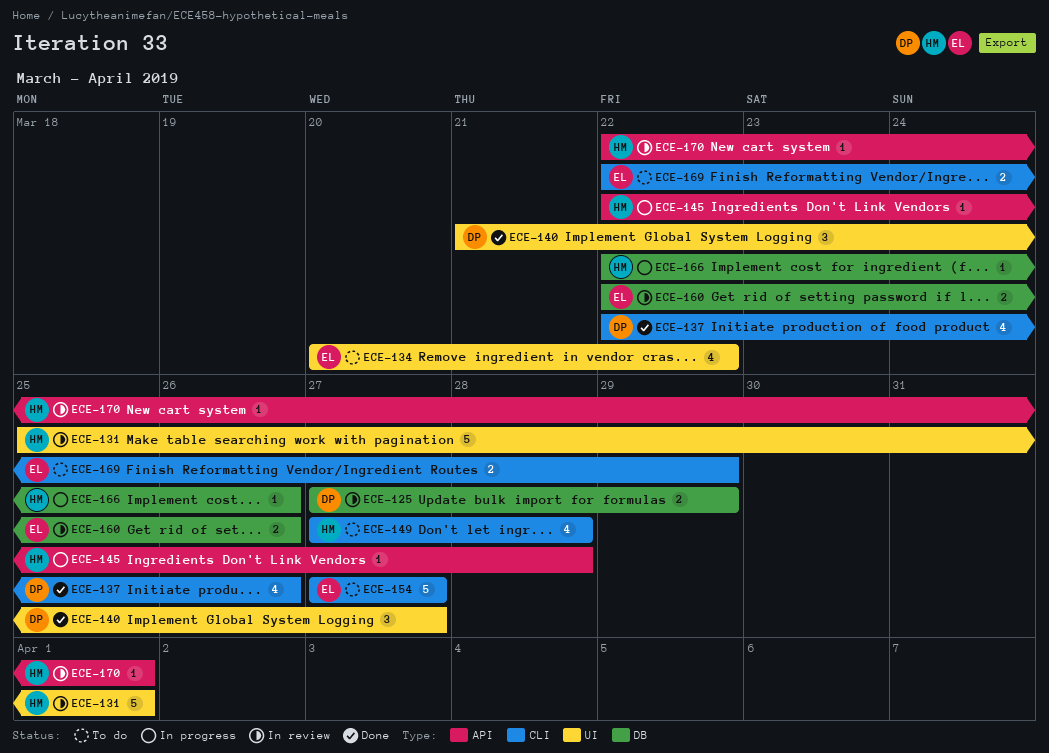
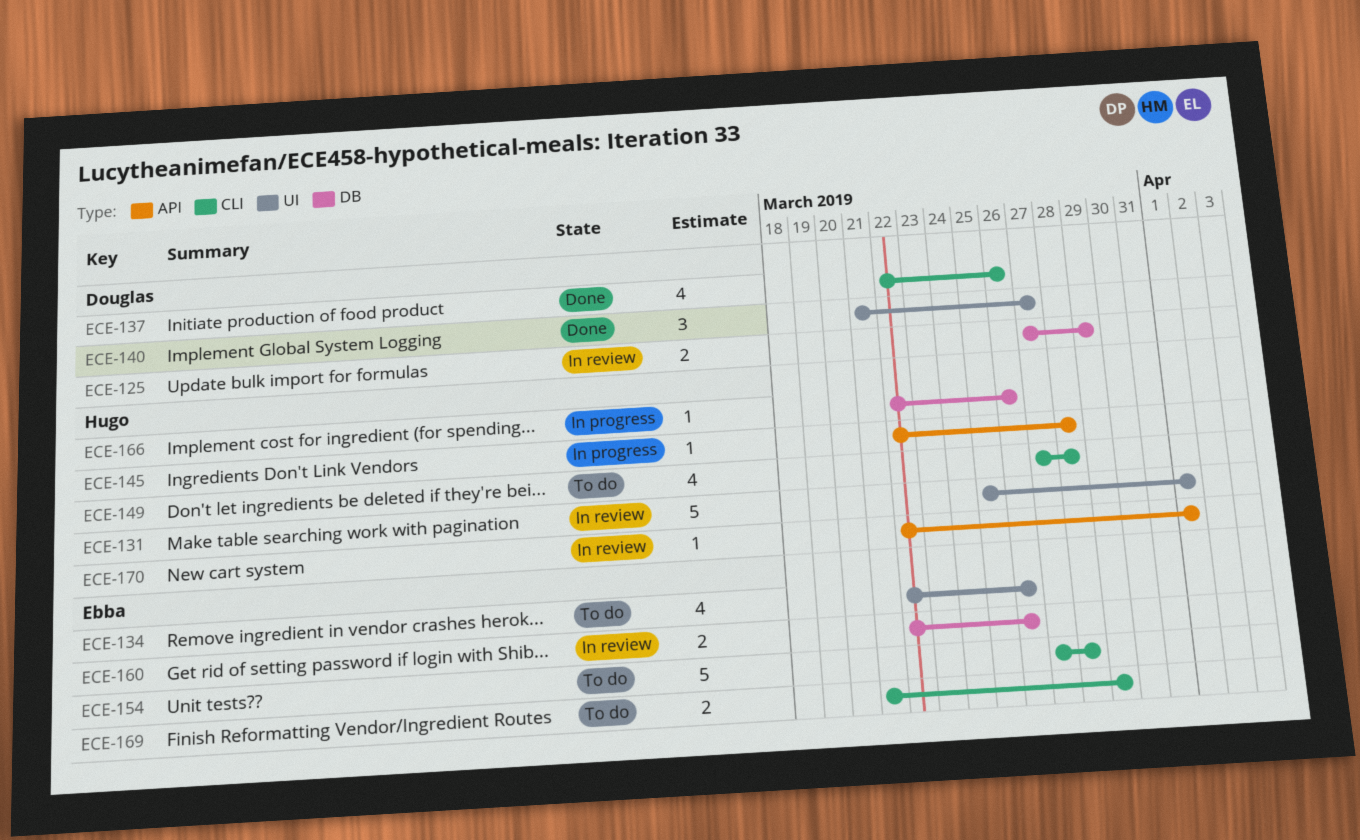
ECE-134, start: Mar 20 -> Mar 22
ECE-134, due: Mar 22 -> Mar 26
ECE-154, due: Mar 27 -> Mar 28
ECE-169, start: Mar 22 -> Mar 21

